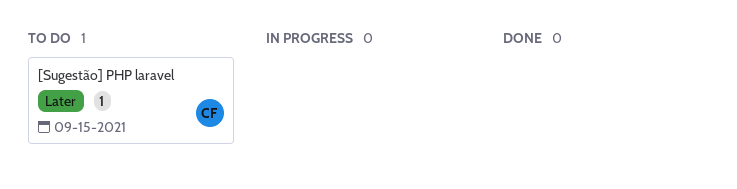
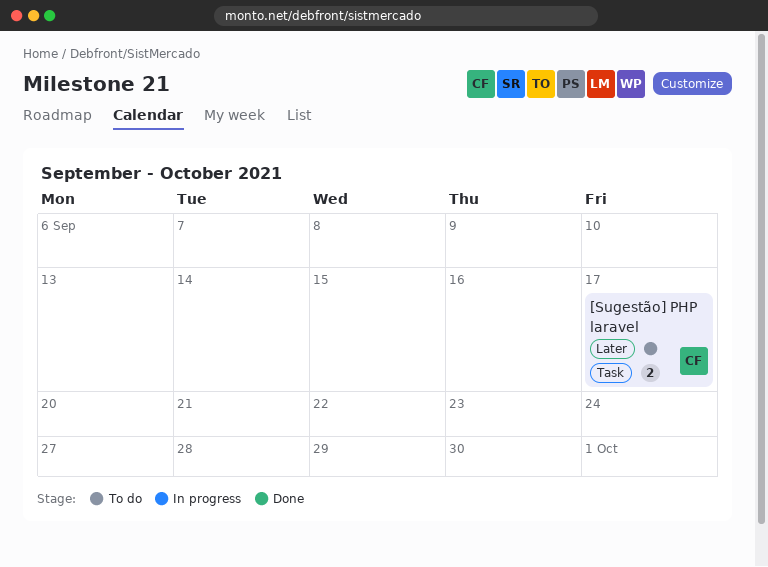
[Sugestão] PHP laravel, estimate: 1 -> 2
[Sugestão] PHP laravel, due: Sep 15 -> Sep 17

